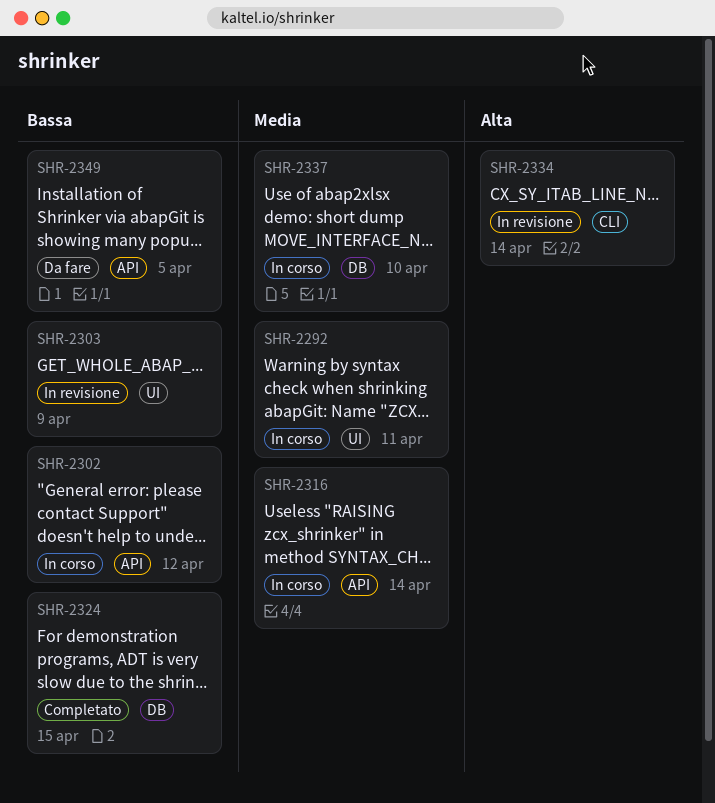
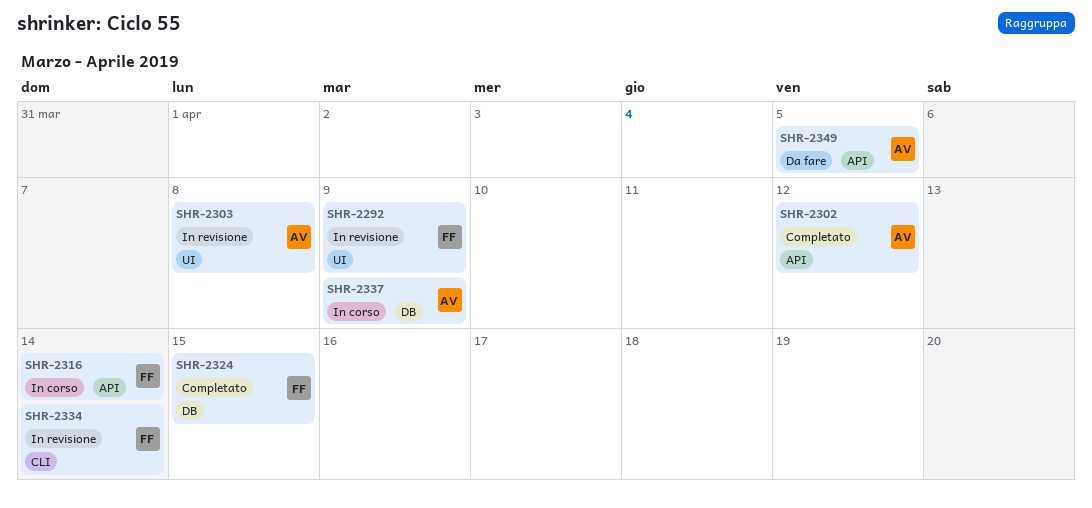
SHR-2292, status: In corso -> In revisione
SHR-2292, due: Apr 11 -> Apr 9
SHR-2302, status: In corso -> Completato
SHR-2303, due: Apr 9 -> Apr 8
SHR-2337, due: Apr 10 -> Apr 9

